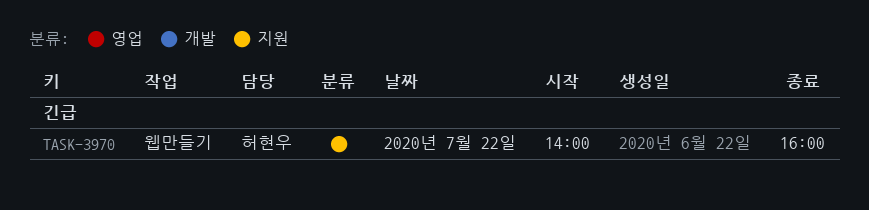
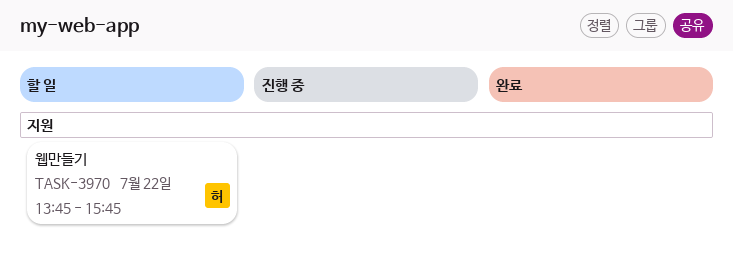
TASK-3970, begins: 14:00 -> 13:45
TASK-3970, ends: 16:00 -> 15:45

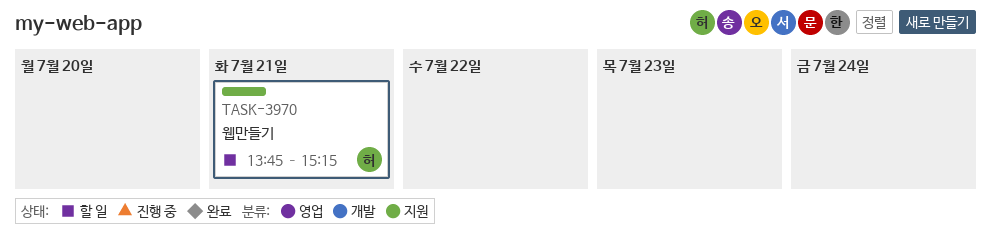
TASK-3970, day: Jul 22 -> Jul 21
TASK-3970, ends: 15:45 -> 15:15

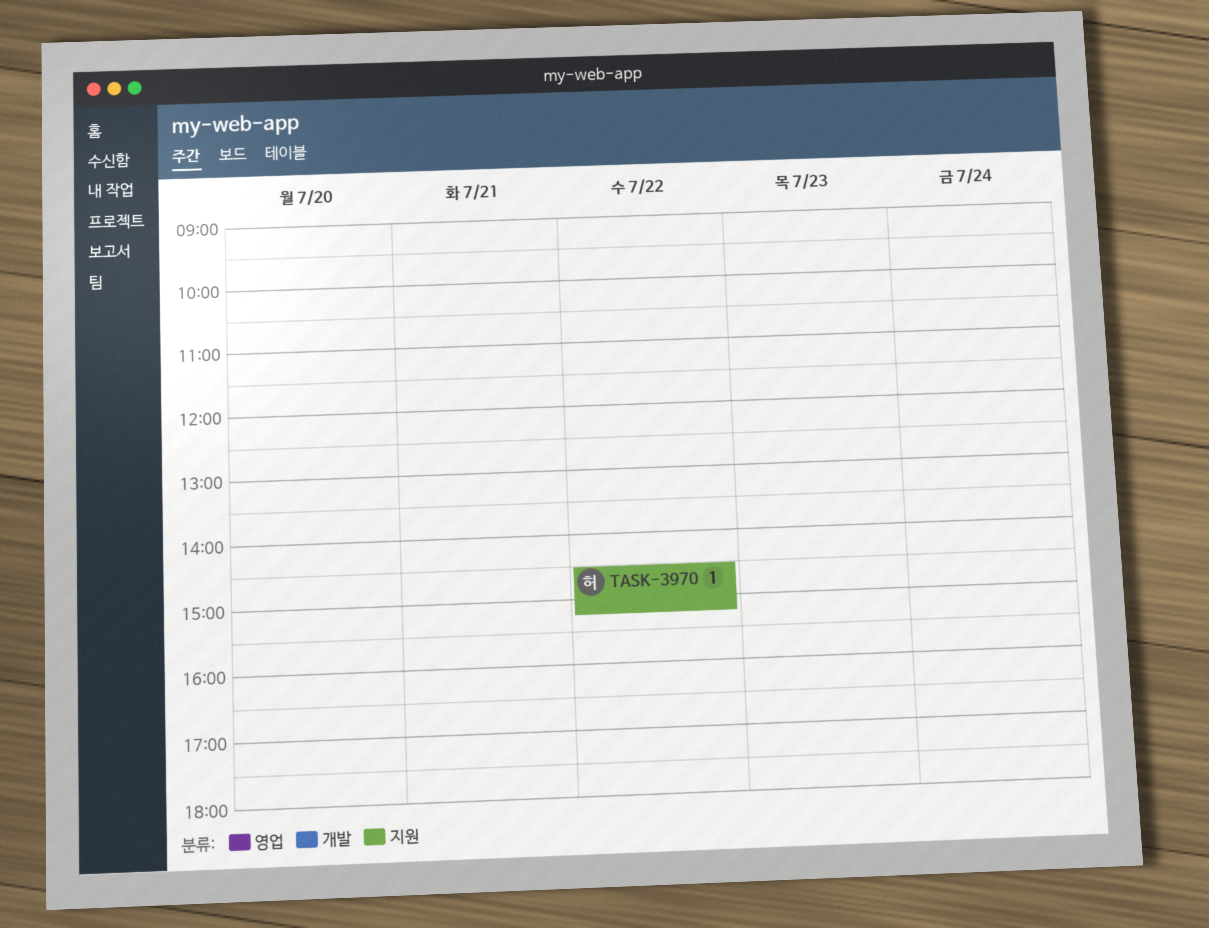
TASK-3970, day: Jul 21 -> Jul 22
TASK-3970, begins: 13:45 -> 14:30

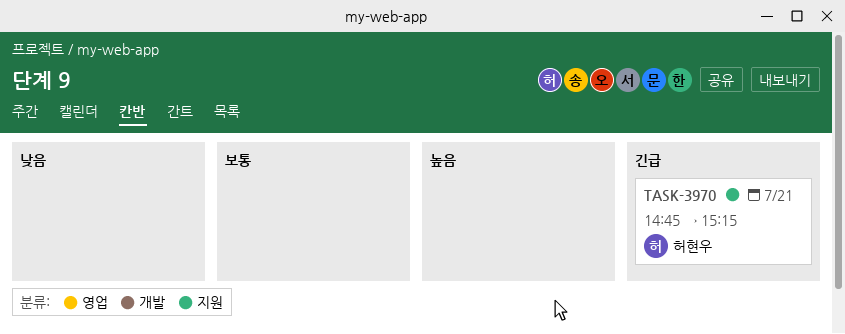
TASK-3970, day: Jul 22 -> Jul 21
TASK-3970, begins: 14:30 -> 14:45

